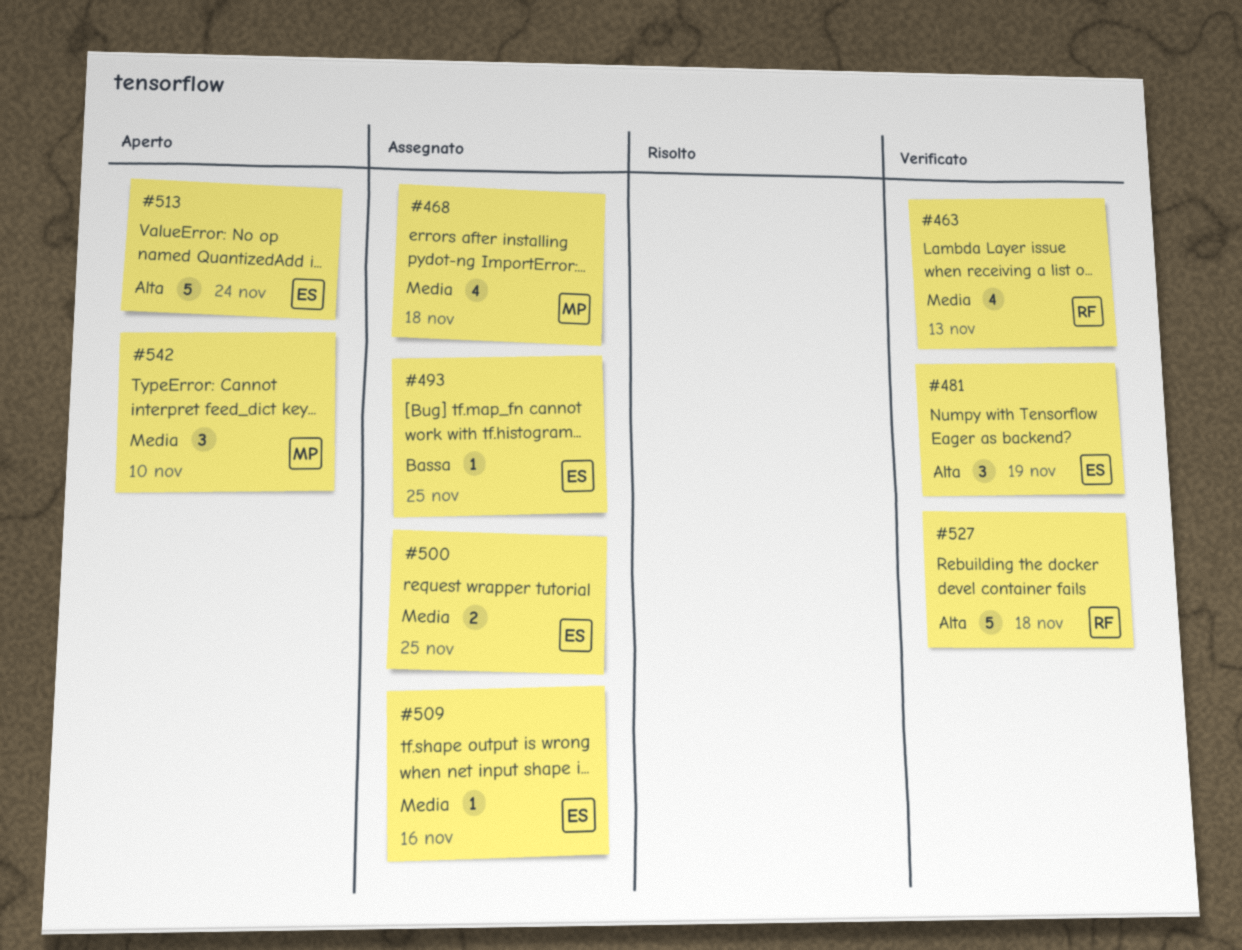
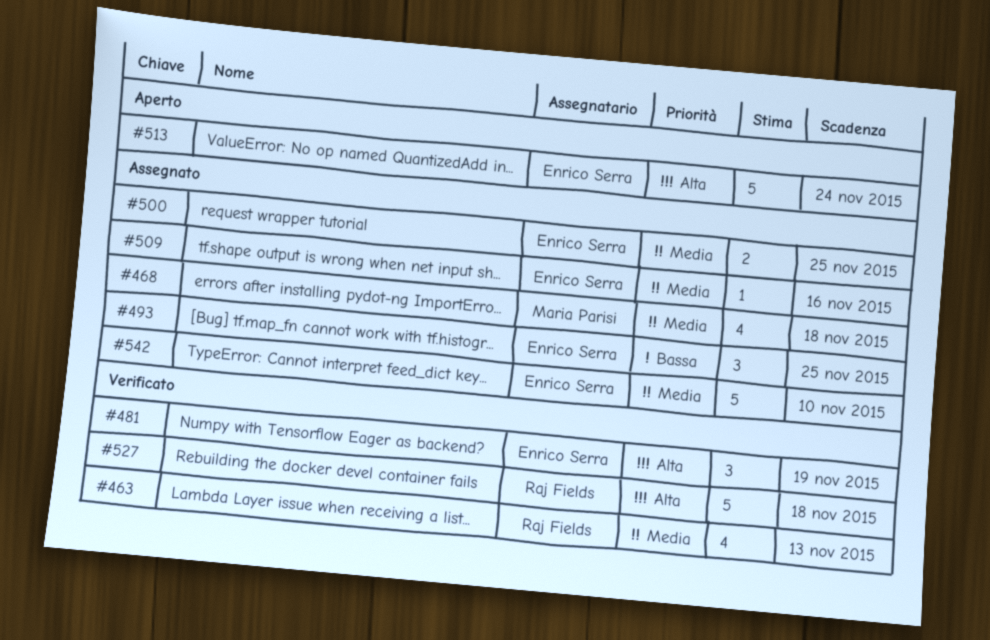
#493, estimate: 1 -> 3
#542, status: Aperto -> Assegnato
#542, owner: Maria Parisi -> Enrico Serra
#542, estimate: 3 -> 5

